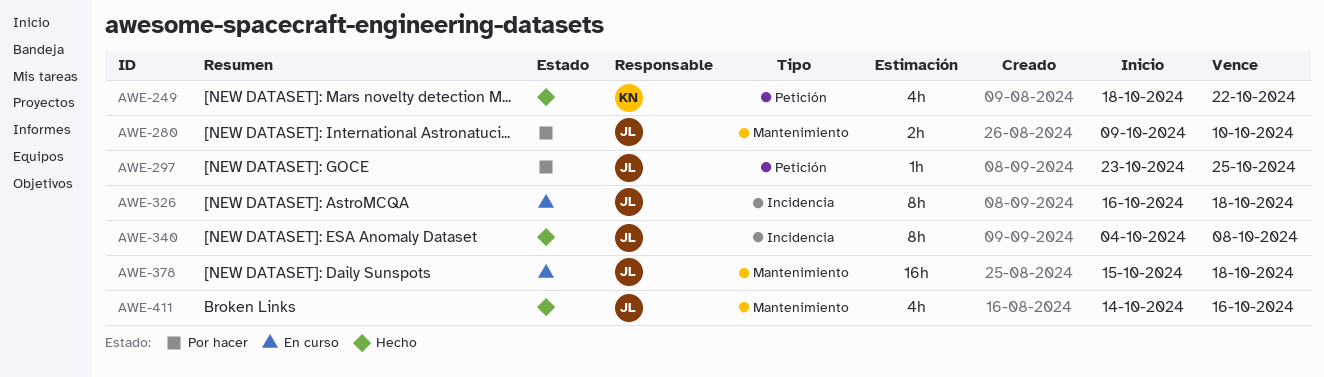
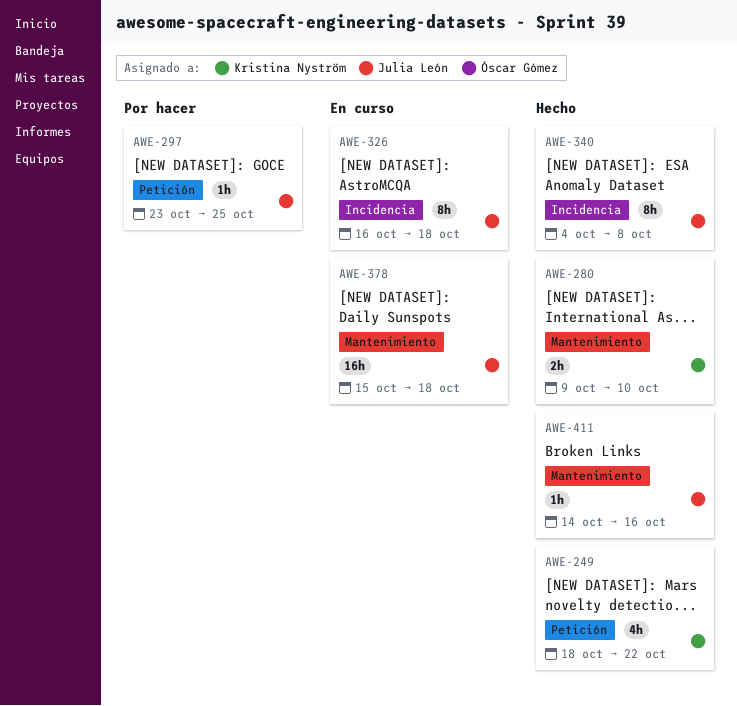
AWE-280, status: Por hacer -> Hecho
AWE-280, owner: Julia León -> Kristina Nyström
AWE-411, estimate: 4h -> 1h

